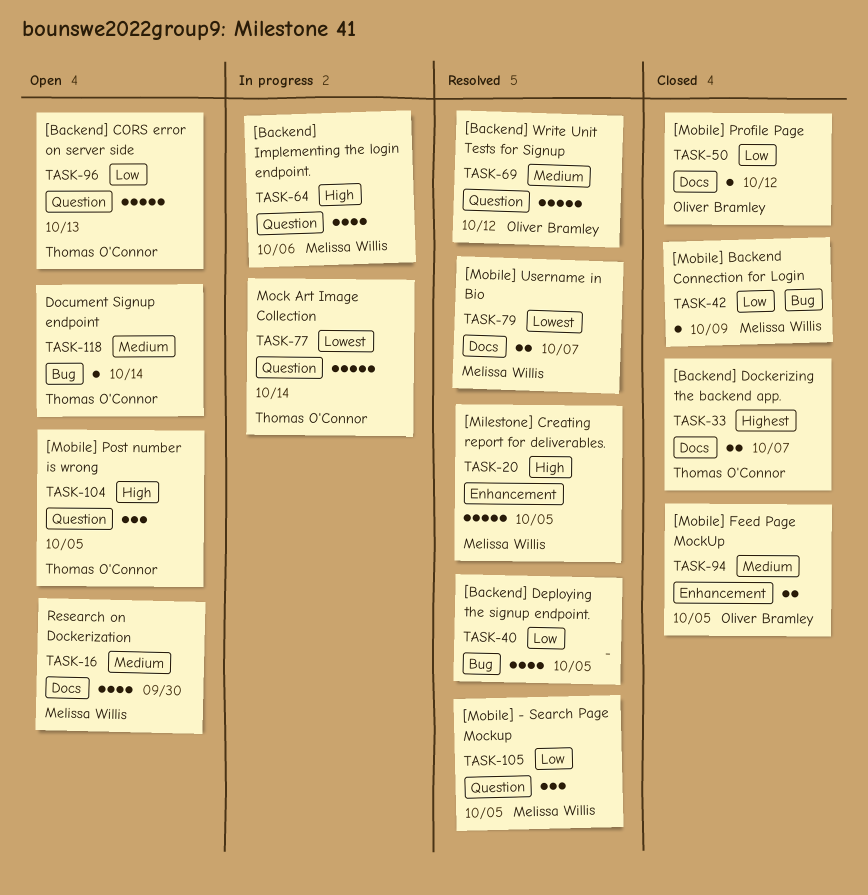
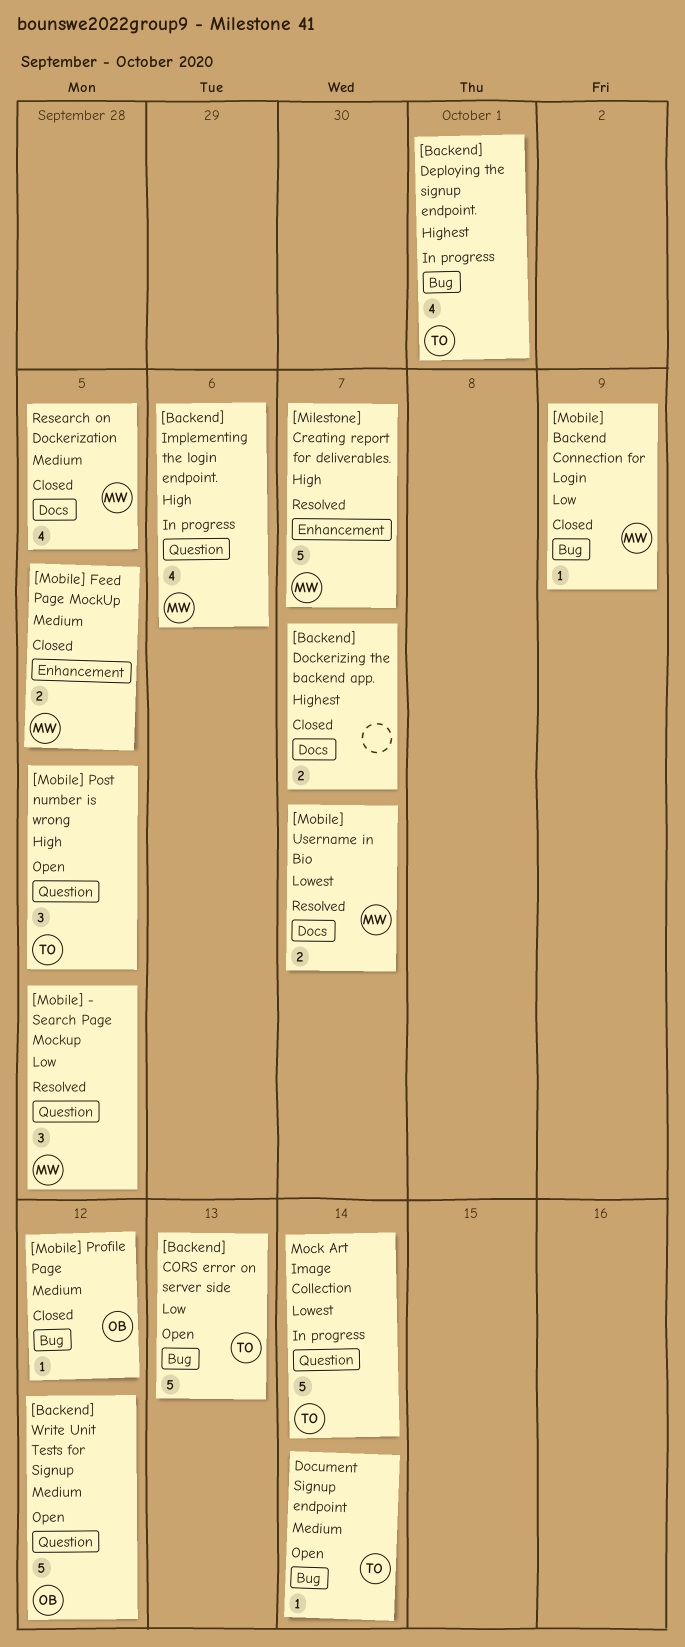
[Backend] CORS error on server side, label: Question -> Bug
[Backend] Deploying the signup endpoint., status: Resolved -> In progress
[Backend] Deploying the signup endpoint., owner: none -> Thomas O'Connor
[Backend] Deploying the signup endpoint., priority: Low -> Highest
[Backend] Deploying the signup endpoint., due: Oct 5 -> Oct 1
[Backend] Dockerizing the backend app., owner: Thomas O'Connor -> none
[Backend] Write Unit Tests for Signup, status: Resolved -> Open
[Milestone] Creating report for deliverables., due: Oct 5 -> Oct 7
[Mobile] Feed Page MockUp, owner: Oliver Bramley -> Melissa Willis
[Mobile] Profile Page, priority: Low -> Medium
[Mobile] Profile Page, label: Docs -> Bug
Research on Dockerization, status: Open -> Closed
Research on Dockerization, due: Sep 30 -> Oct 5

